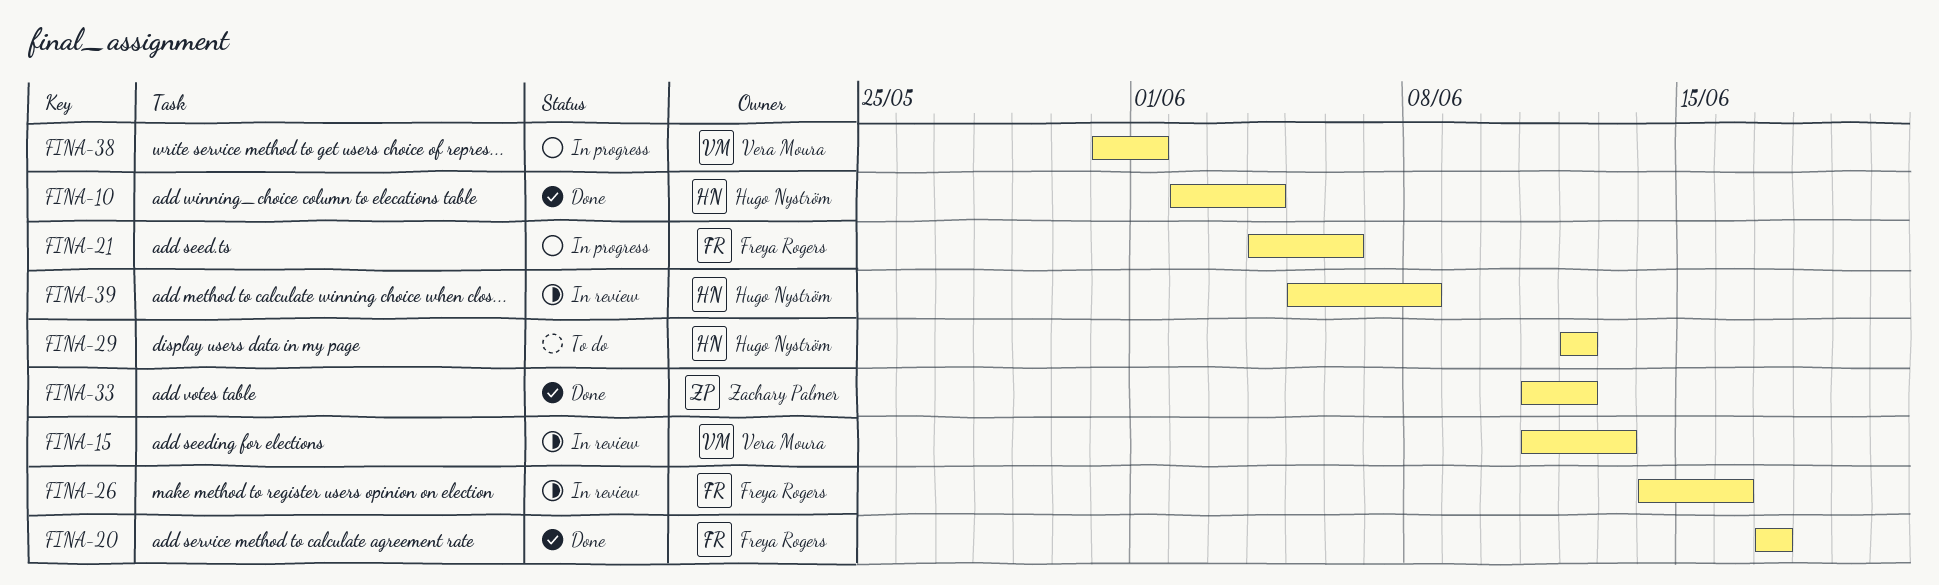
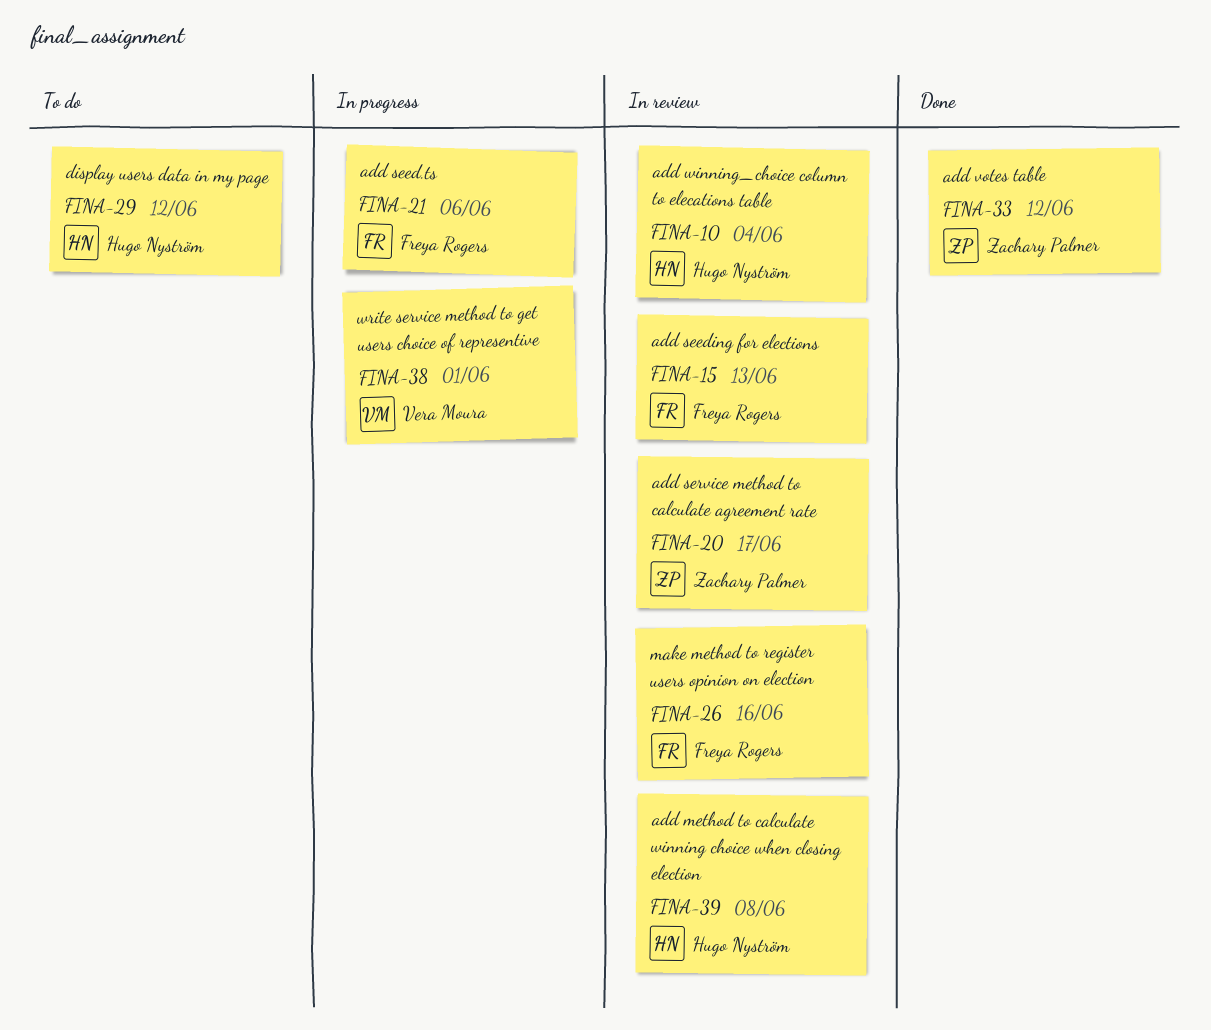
FINA-10, status: Done -> In review
FINA-15, owner: Vera Moura -> Freya Rogers
FINA-20, status: Done -> In review
FINA-20, owner: Freya Rogers -> Zachary Palmer

